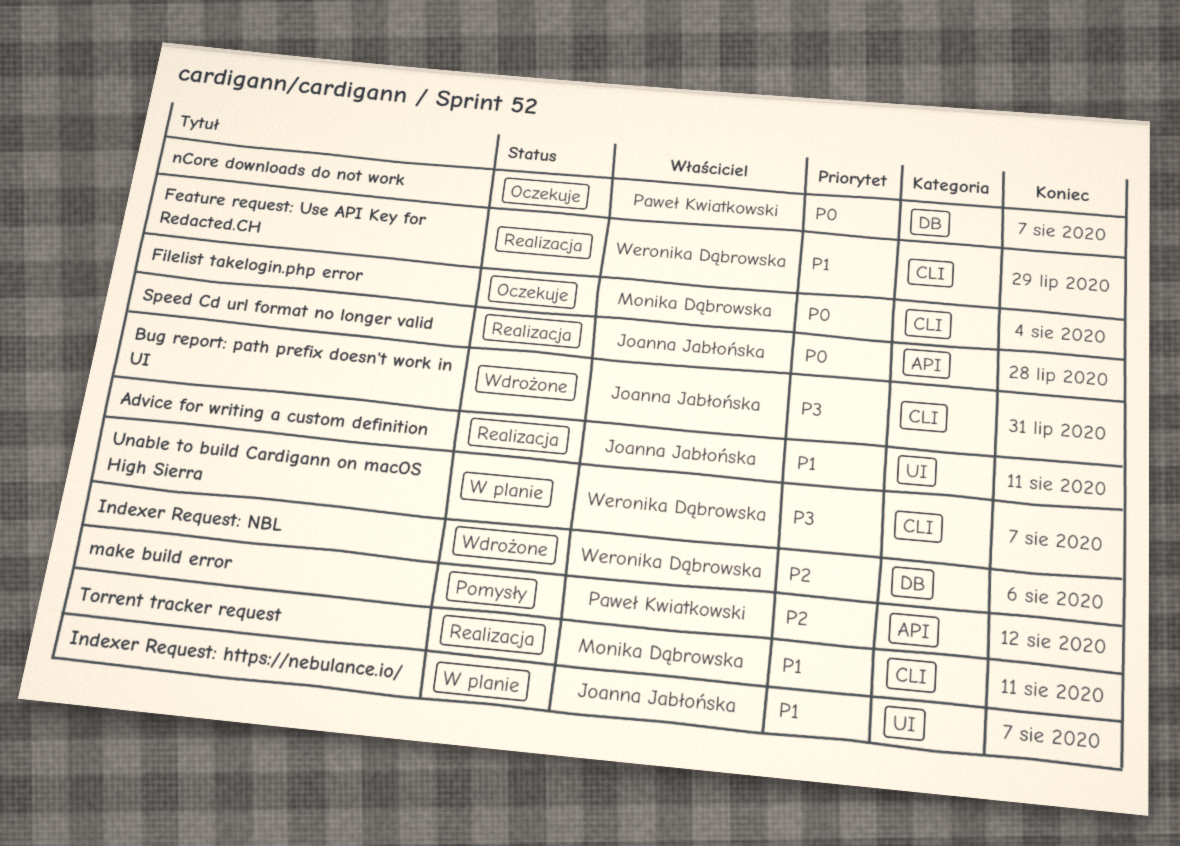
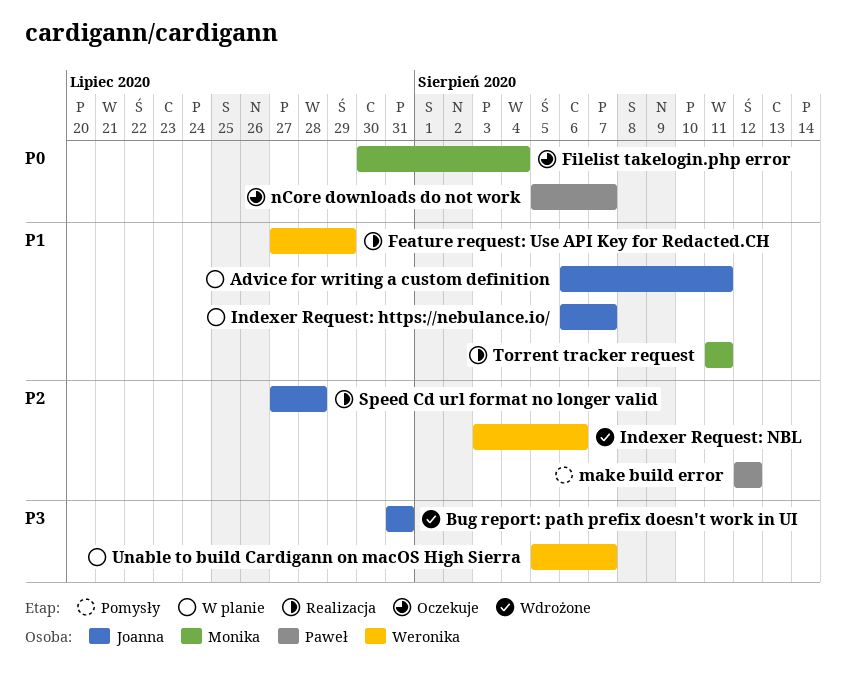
Advice for writing a custom definition, status: Realizacja -> W planie
Speed Cd url format no longer valid, priority: P0 -> P2

